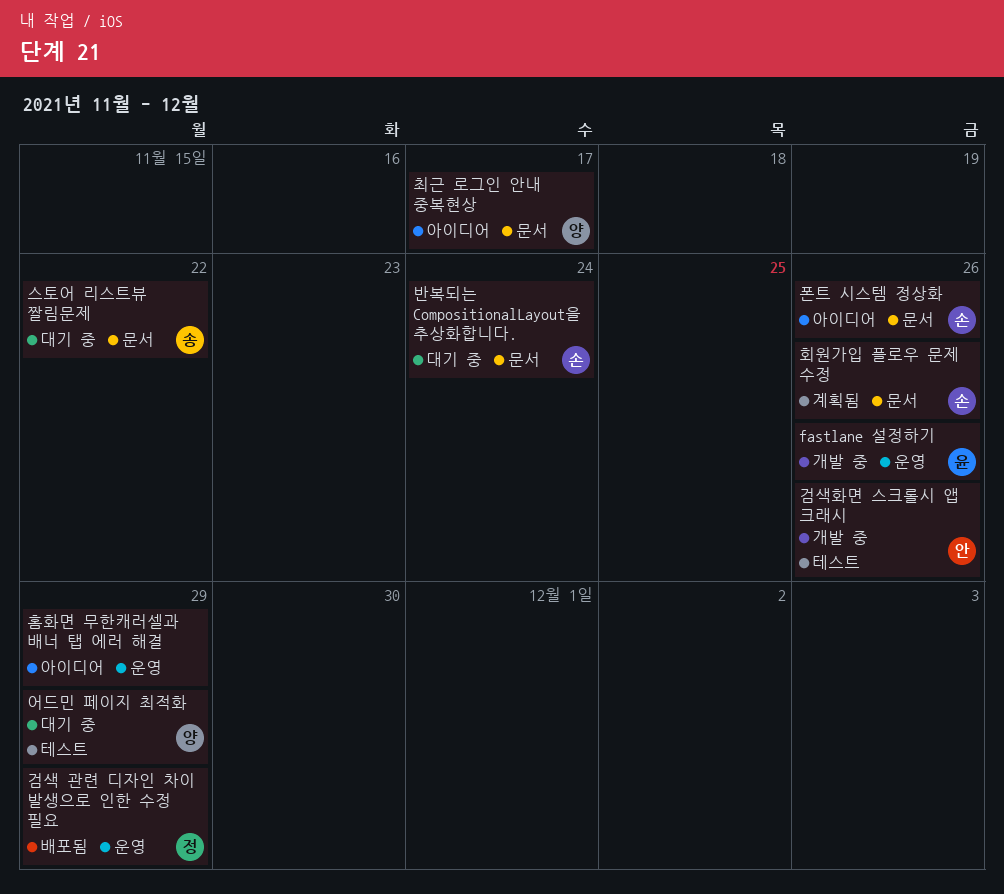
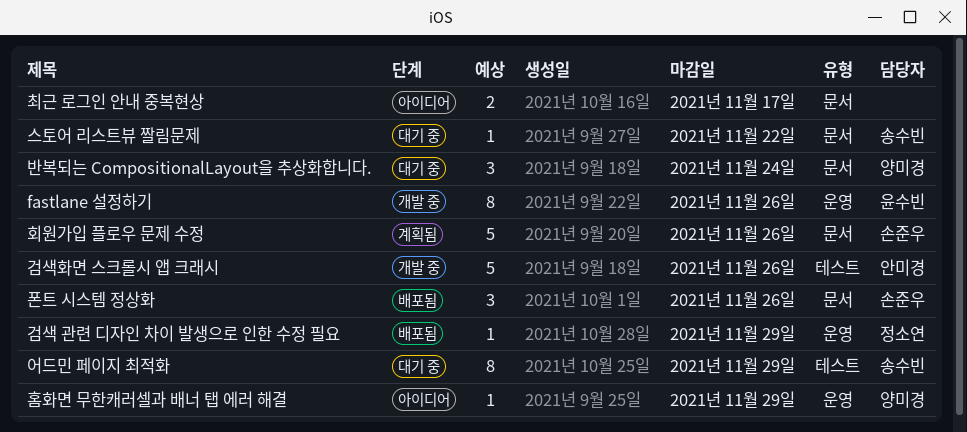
반복되는 CompositionalLayout을 추상화합니다., owner: 손준우 -> 양미경
어드민 페이지 최적화, owner: 양미경 -> 송수빈
최근 로그인 안내 중복현상, owner: 양미경 -> none
폰트 시스템 정상화, status: 아이디어 -> 배포됨
홈화면 무한캐러셀과 배너 탭 에러 해결, owner: none -> 양미경

